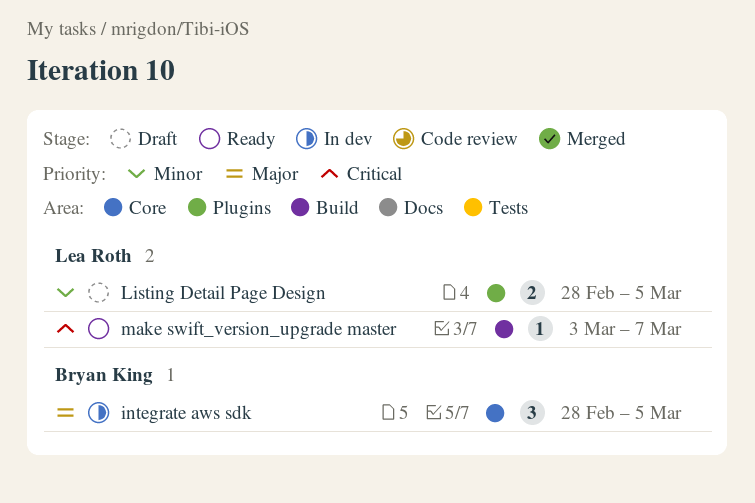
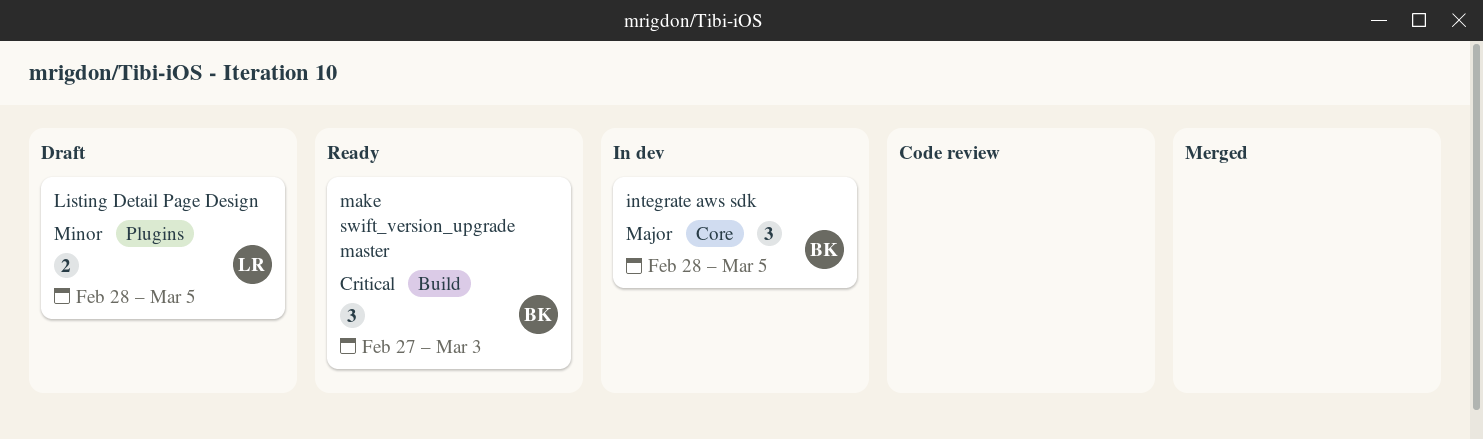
make swift_version_upgrade master, owner: Lea Roth -> Bryan King
make swift_version_upgrade master, estimate: 1 -> 3
make swift_version_upgrade master, start: Mar 3 -> Feb 27
make swift_version_upgrade master, due: Mar 7 -> Mar 3

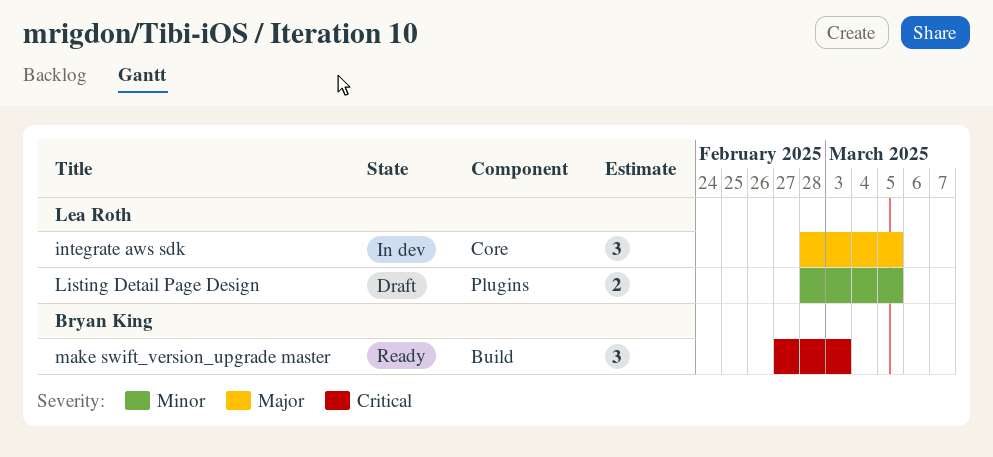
integrate aws sdk, owner: Bryan King -> Lea Roth

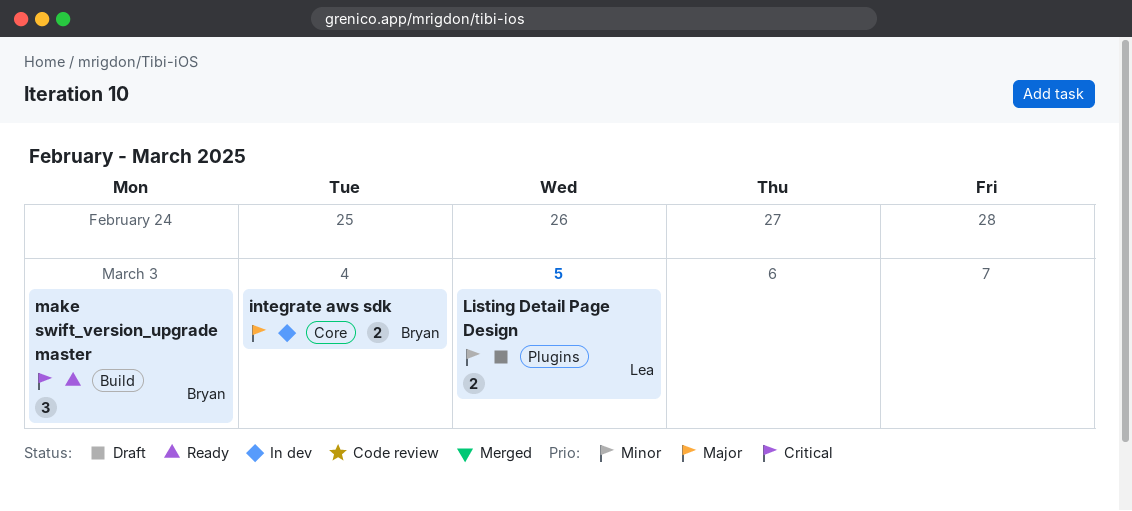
integrate aws sdk, owner: Lea Roth -> Bryan King
integrate aws sdk, estimate: 3 -> 2
integrate aws sdk, due: Mar 5 -> Mar 4

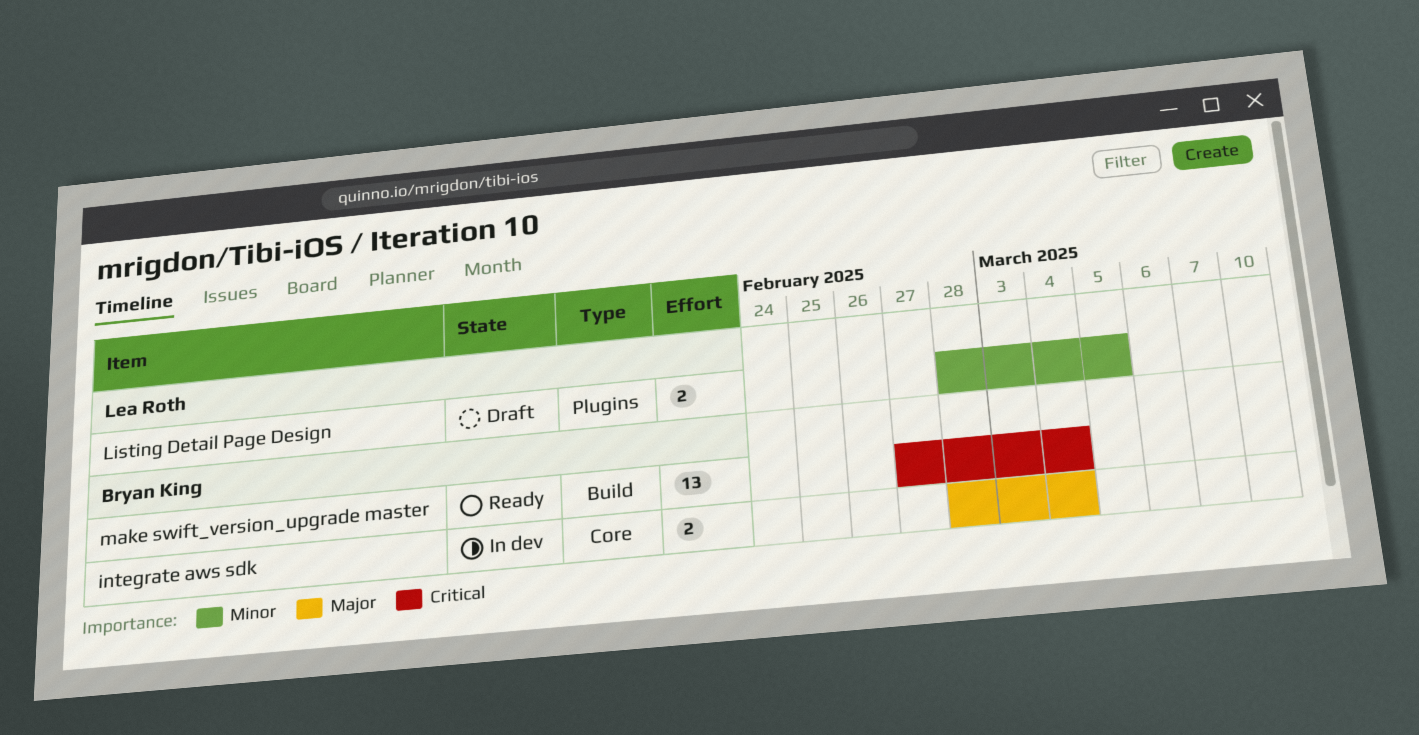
make swift_version_upgrade master, estimate: 3 -> 13
make swift_version_upgrade master, due: Mar 3 -> Mar 4

